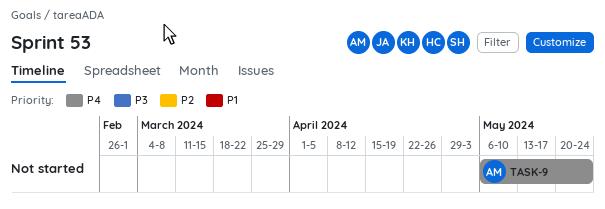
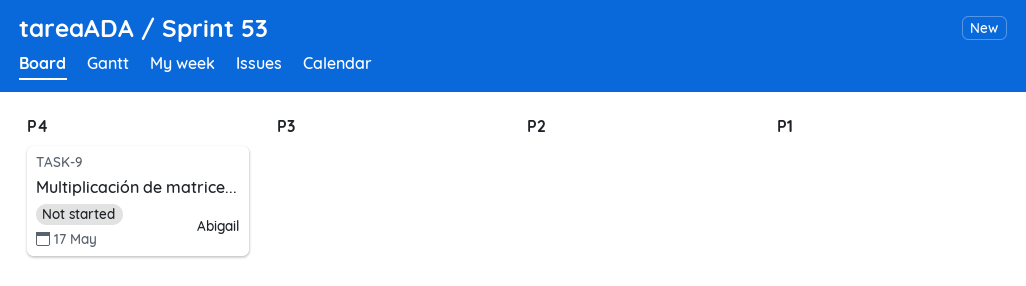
TASK-9, due: May 24 -> May 17

